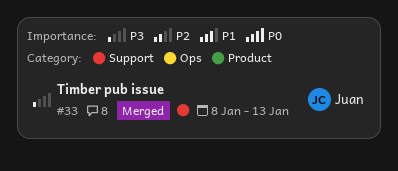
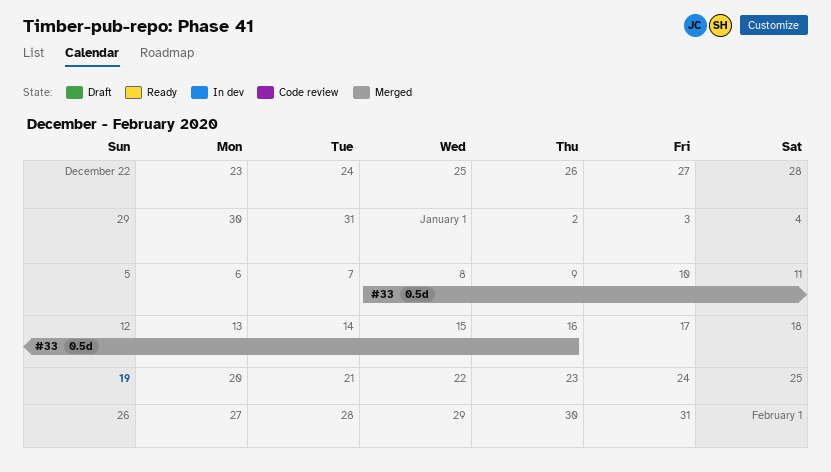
#33, due: Jan 13 -> Jan 16

